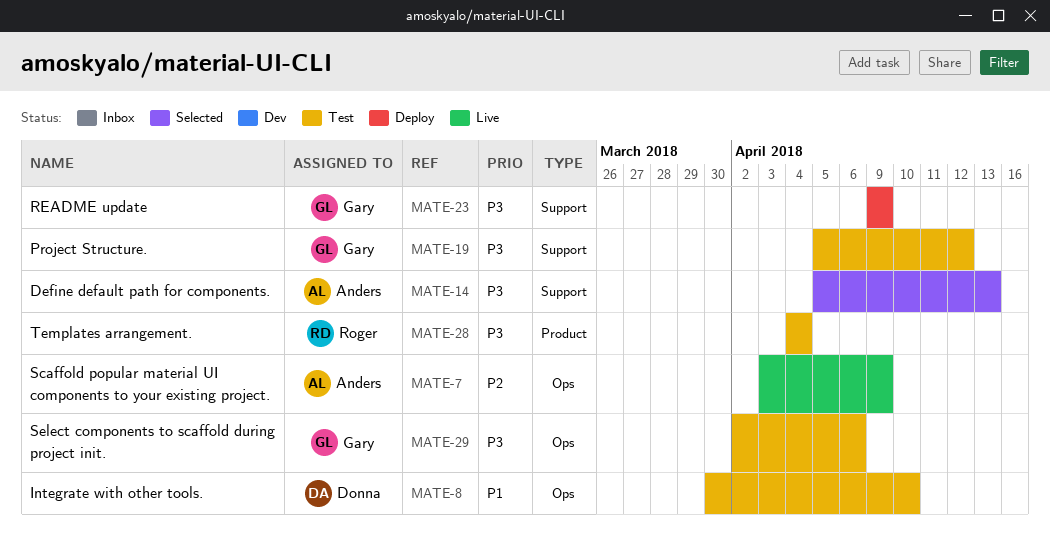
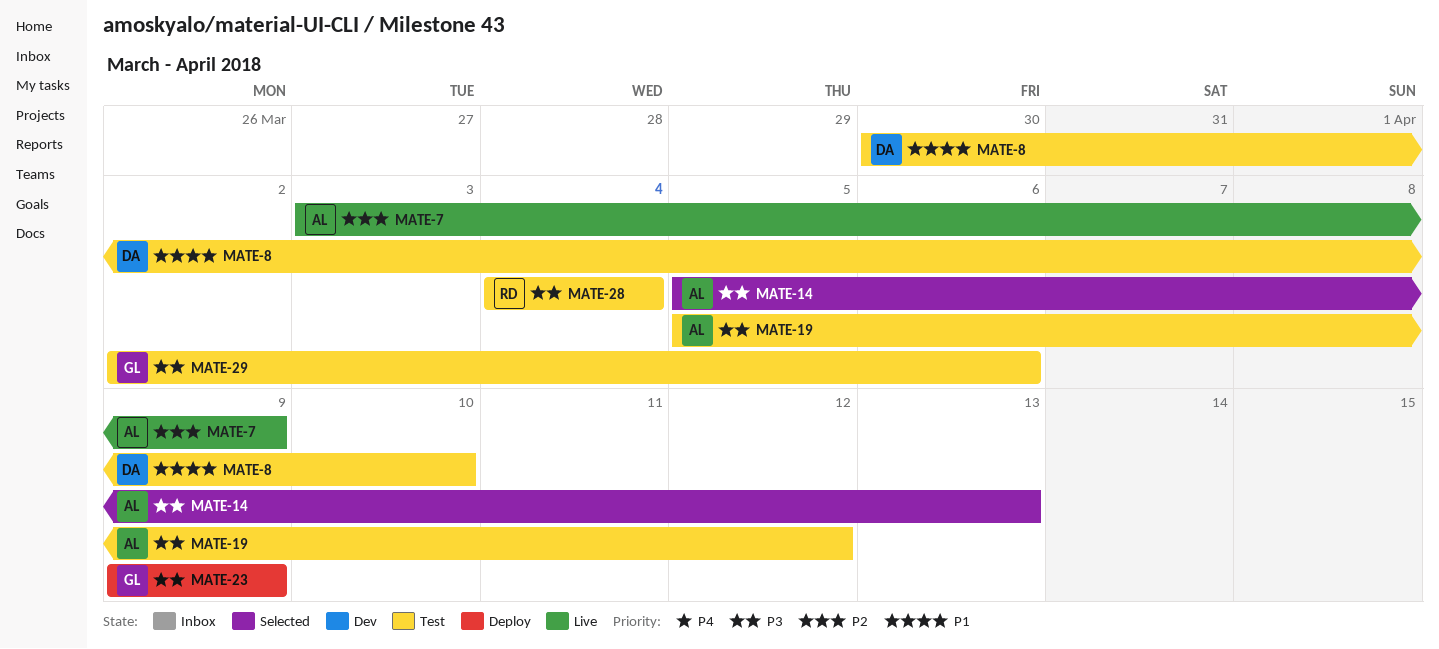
MATE-19, owner: Gary -> Anders

